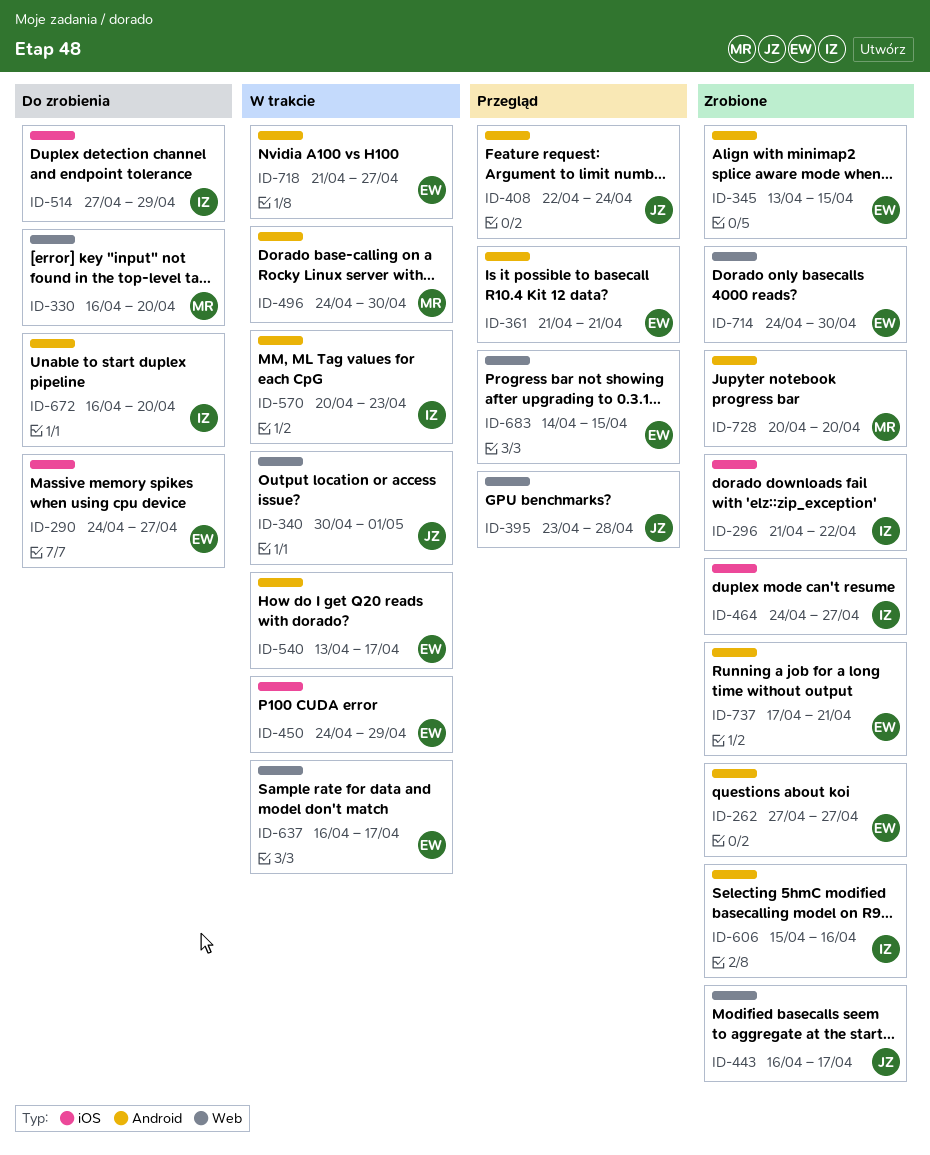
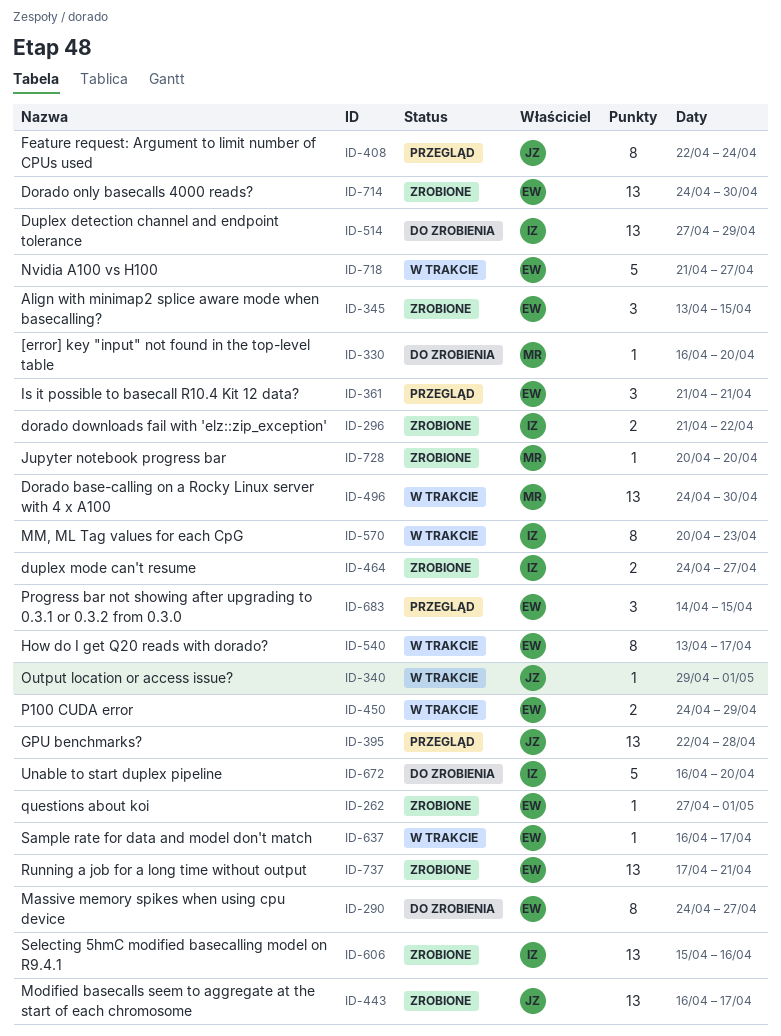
ID-262, due: Apr 27 -> May 1
ID-340, start: Apr 30 -> Apr 29
ID-395, start: Apr 23 -> Apr 22

